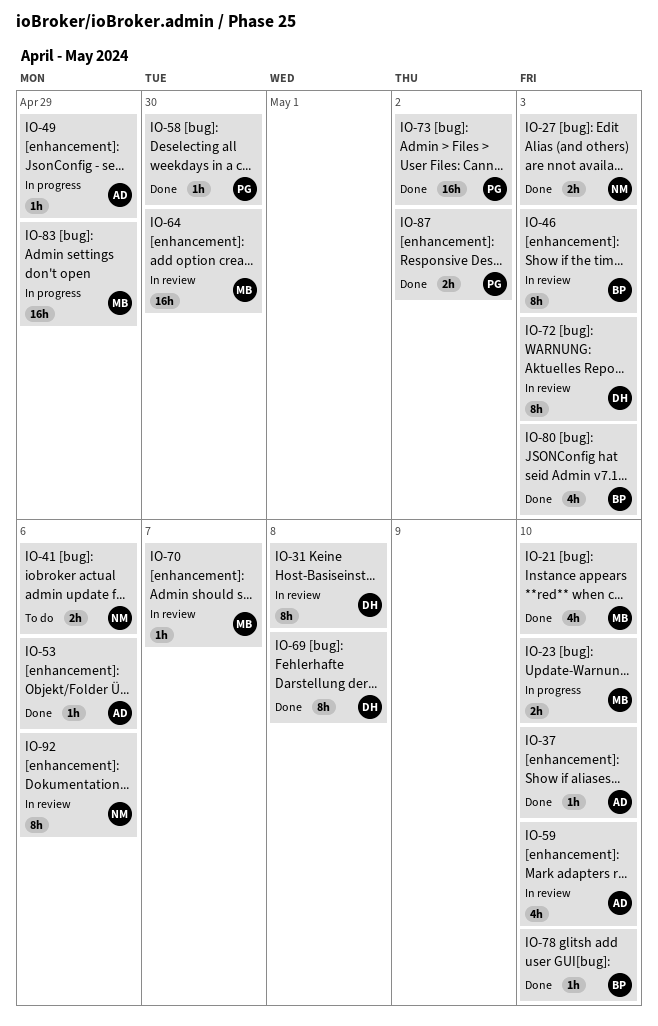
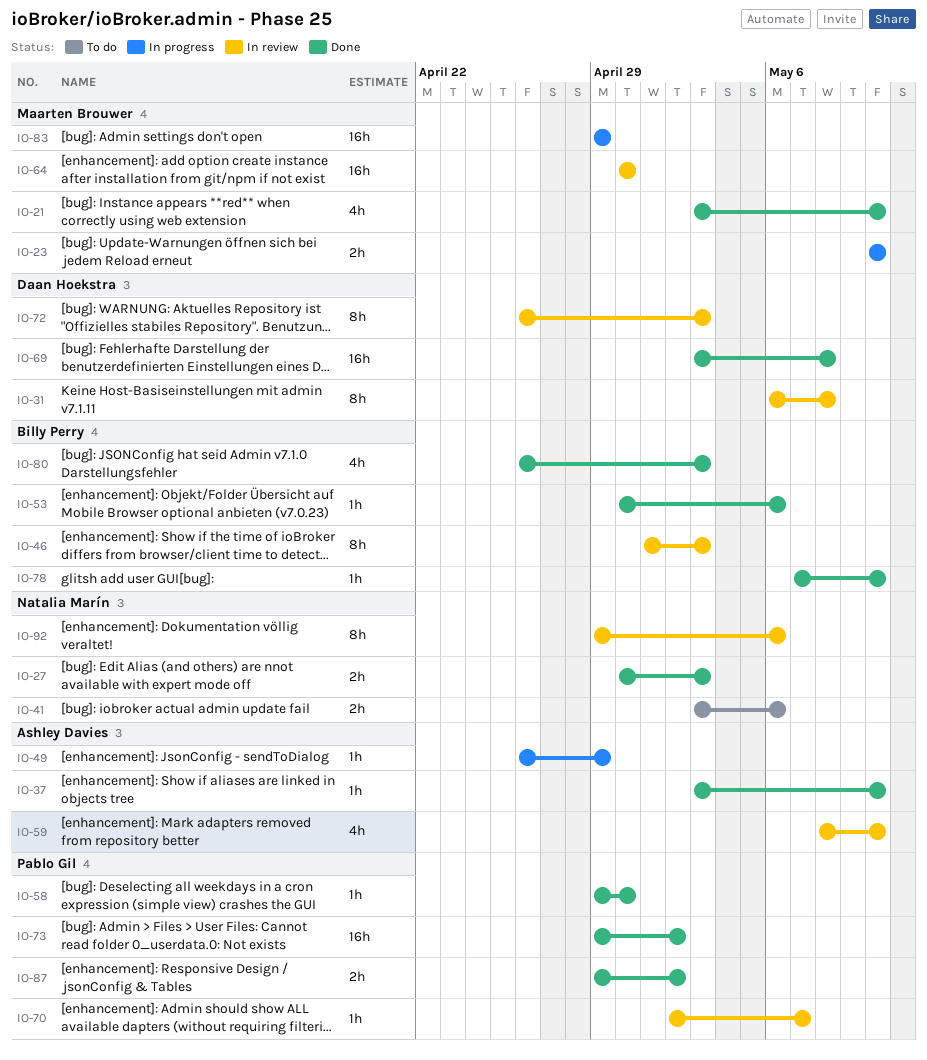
IO-53, owner: Ashley Davies -> Billy Perry
IO-69, estimate: 8h -> 16h
IO-70, owner: Maarten Brouwer -> Pablo Gil

